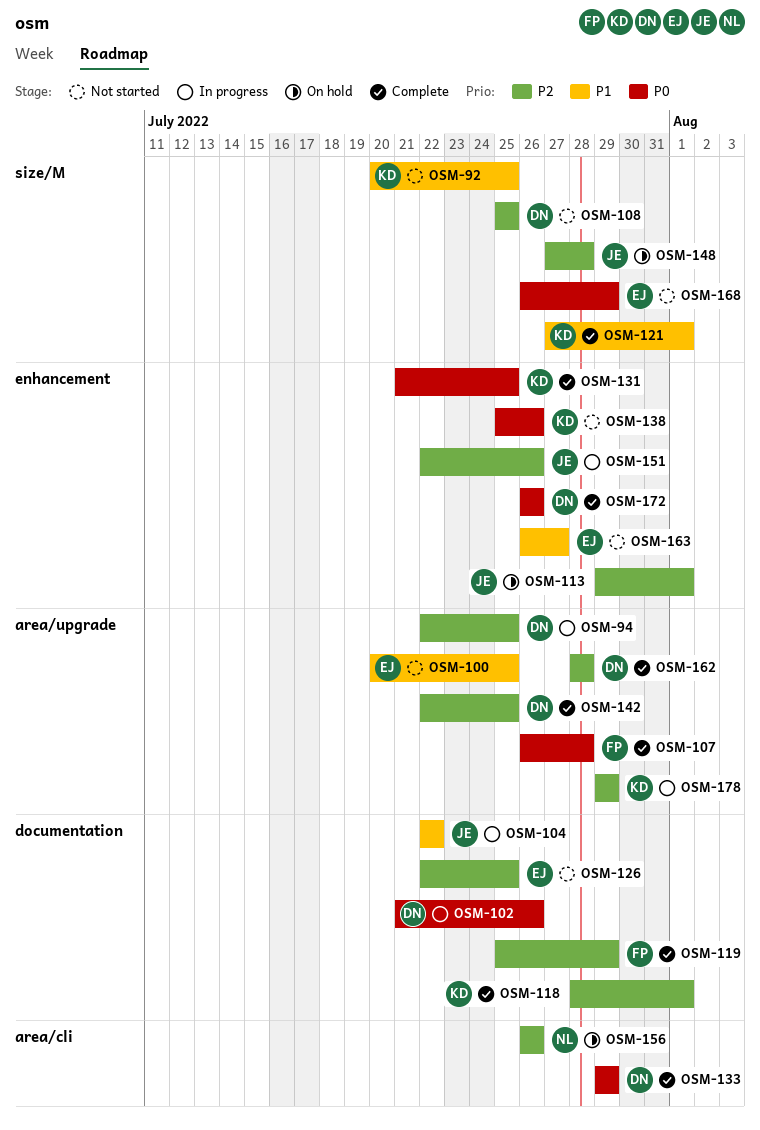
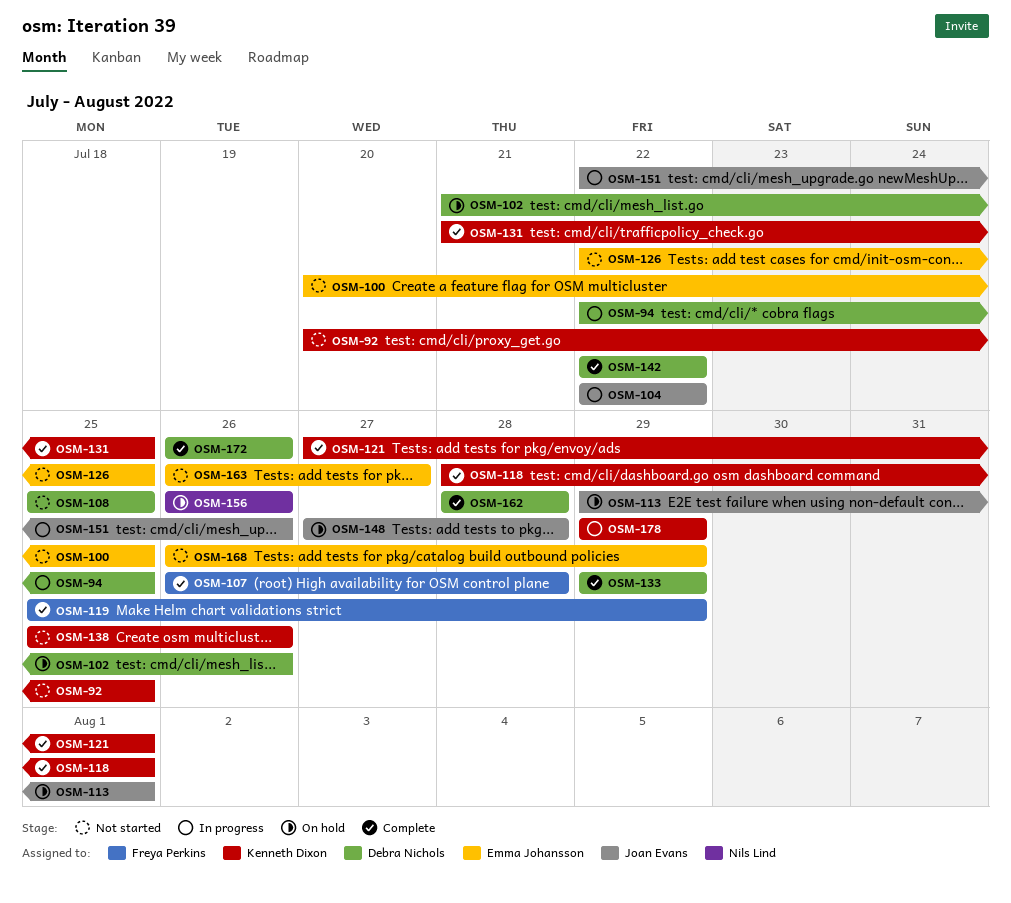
OSM-102, status: In progress -> On hold
OSM-142, due: Jul 25 -> Jul 22

